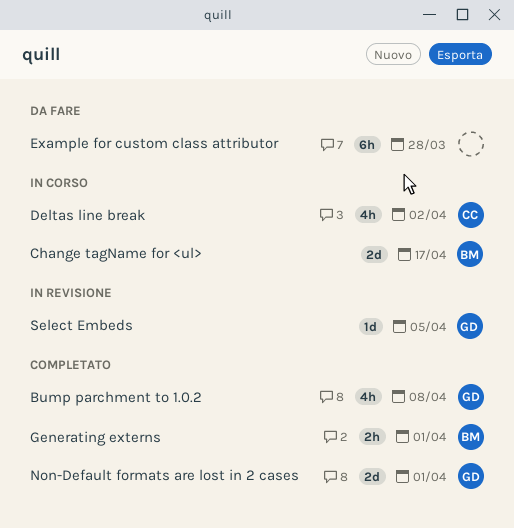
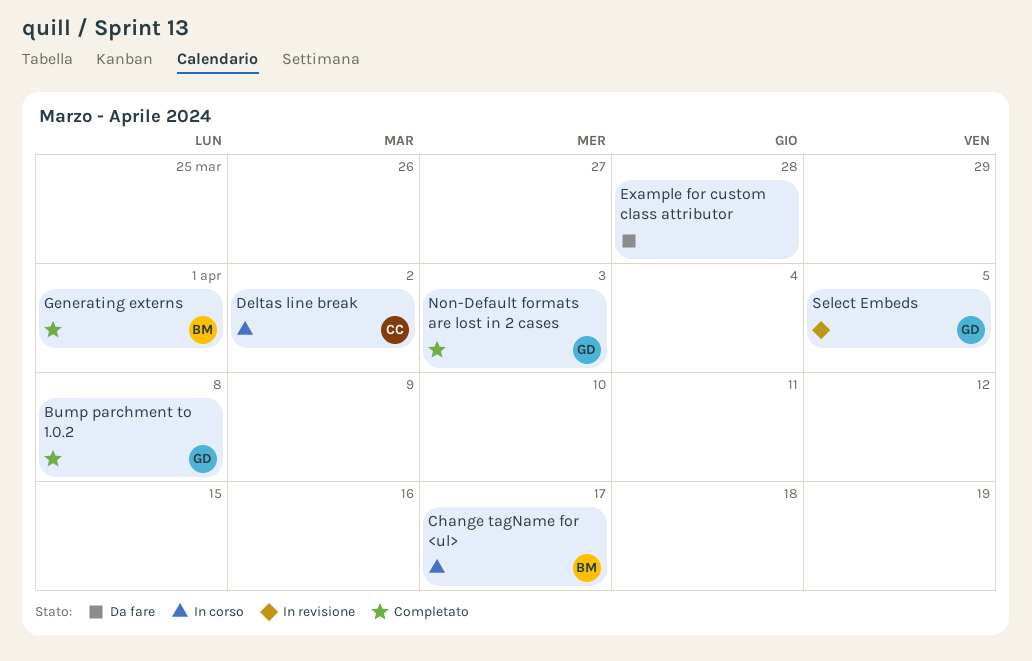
Non-Default formats are lost in 2 cases, due: Apr 1 -> Apr 3

